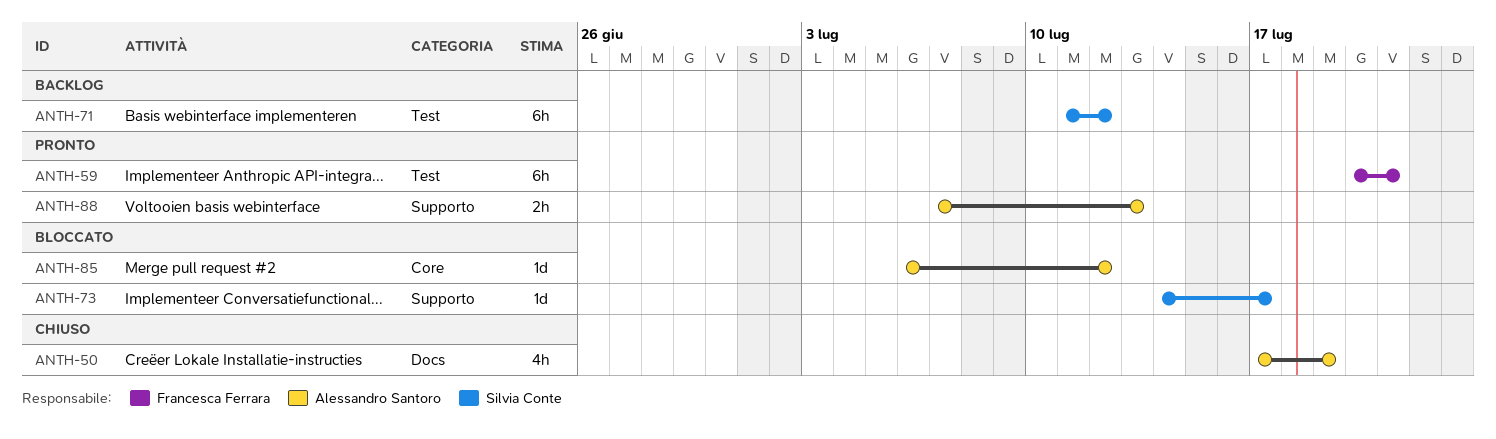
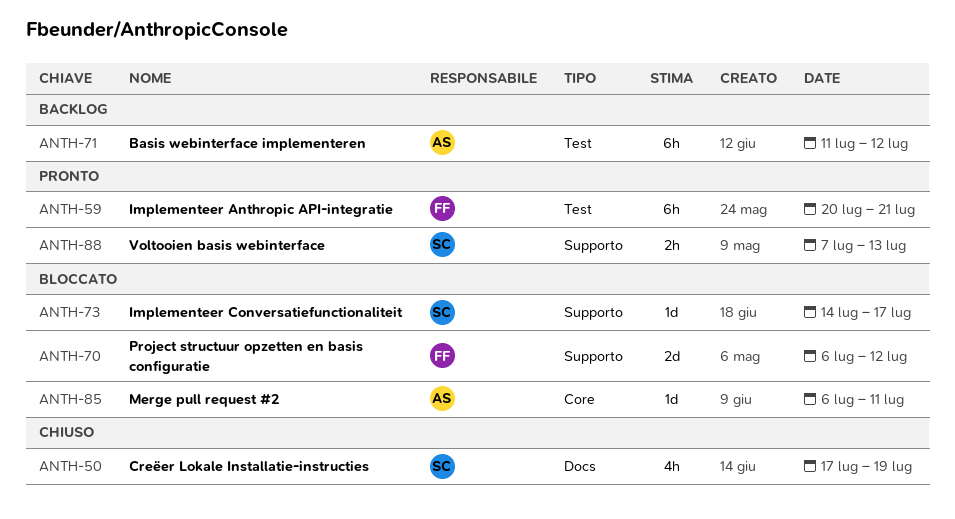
ANTH-50, owner: Alessandro Santoro -> Silvia Conte
ANTH-70: none -> present
ANTH-71, owner: Silvia Conte -> Alessandro Santoro
ANTH-85, due: Jul 12 -> Jul 11
ANTH-88, owner: Alessandro Santoro -> Silvia Conte

